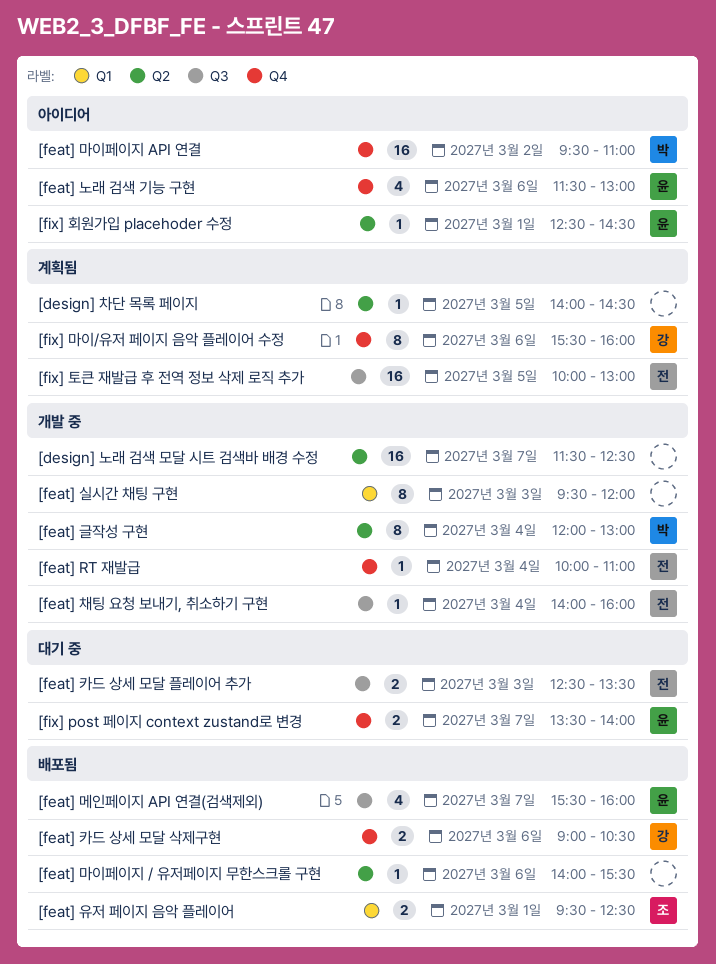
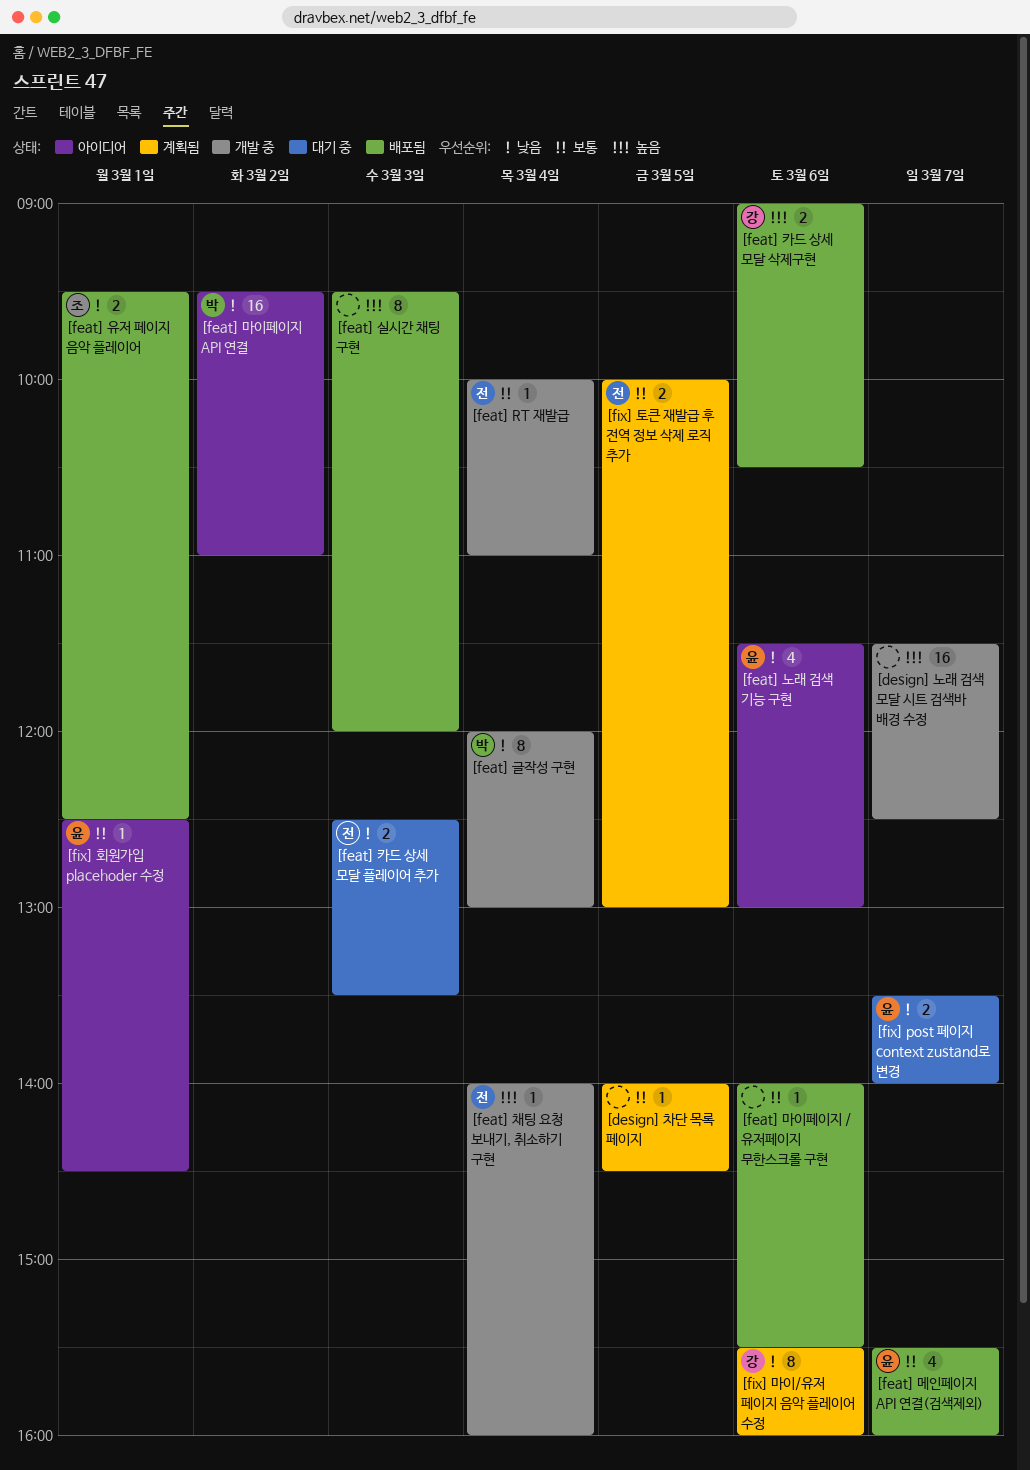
[feat] 실시간 채팅 구현, status: 개발 중 -> 배포됨
[fix] 토큰 재발급 후 전역 정보 삭제 로직 추가, estimate: 16 -> 2

